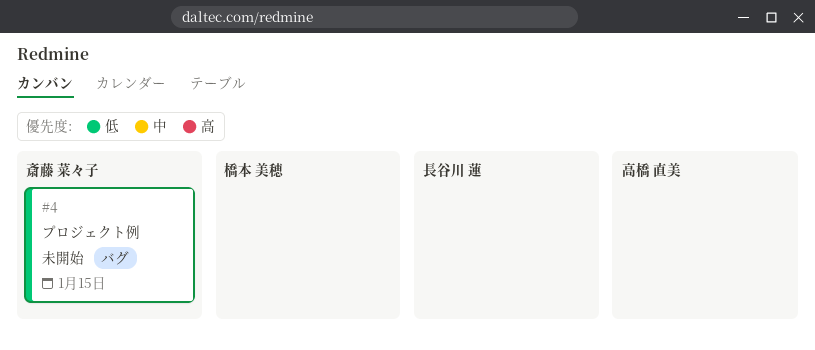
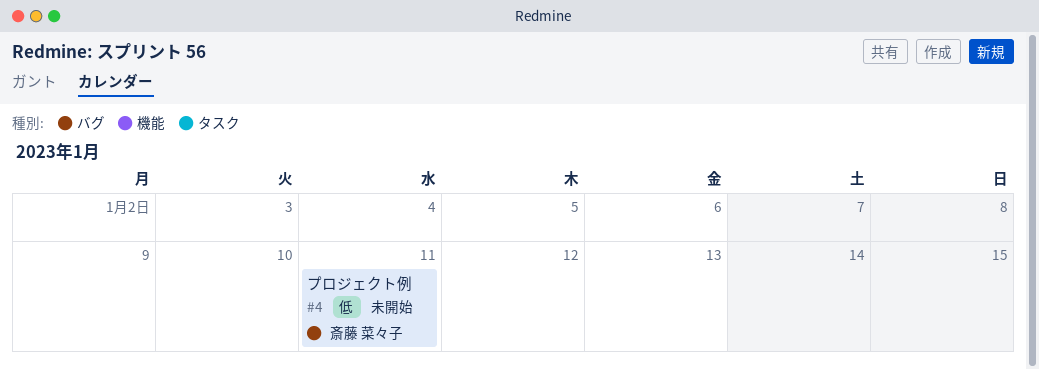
#4, due: Jan 15 -> Jan 11

